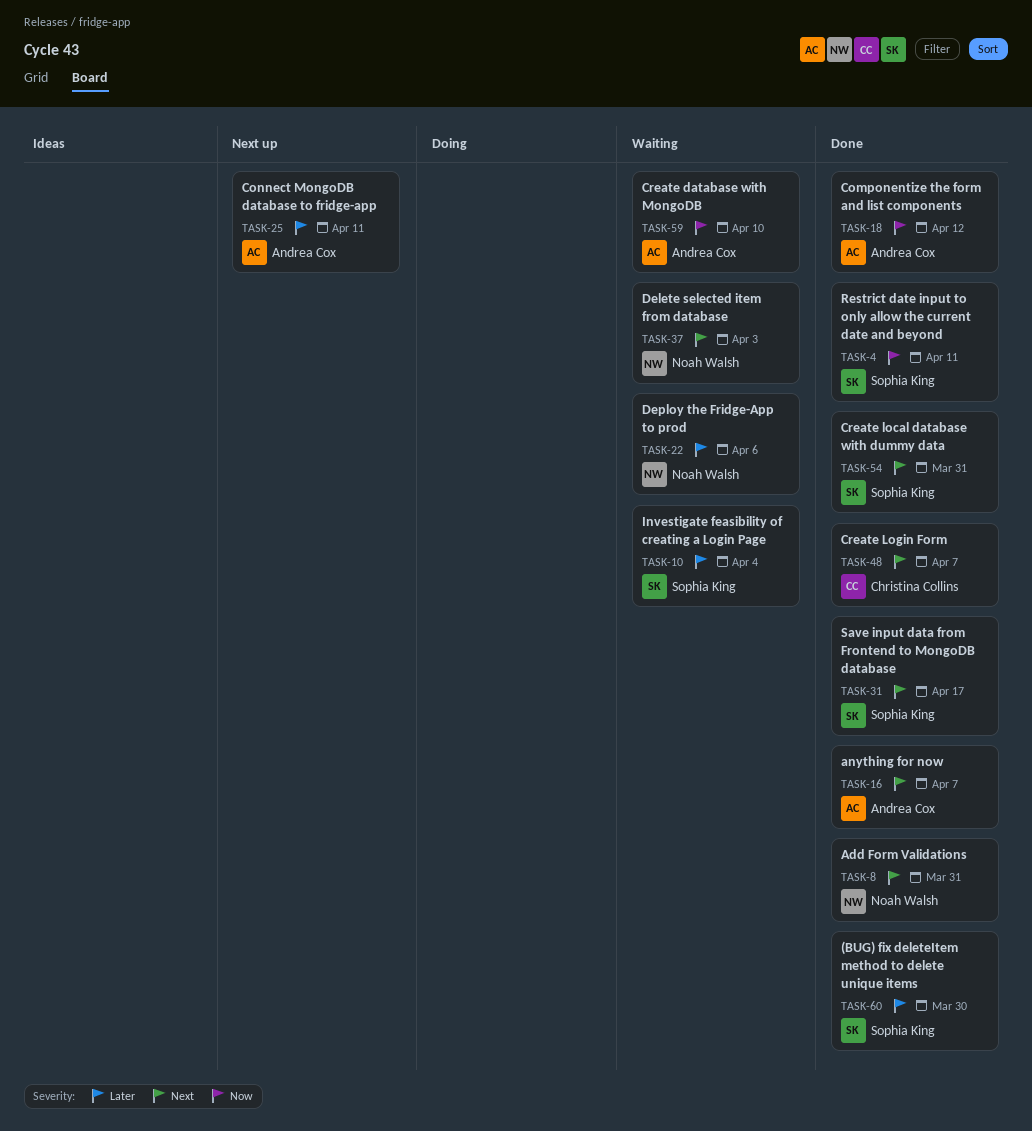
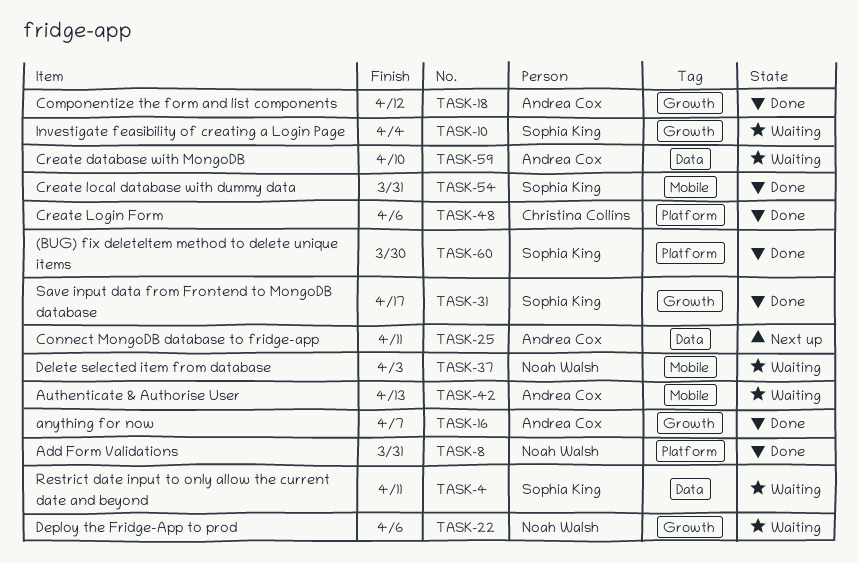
TASK-4, status: Done -> Waiting
TASK-42: none -> present
TASK-48, due: Apr 7 -> Apr 6

